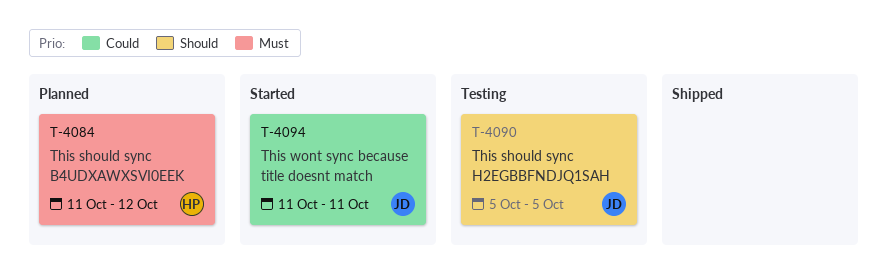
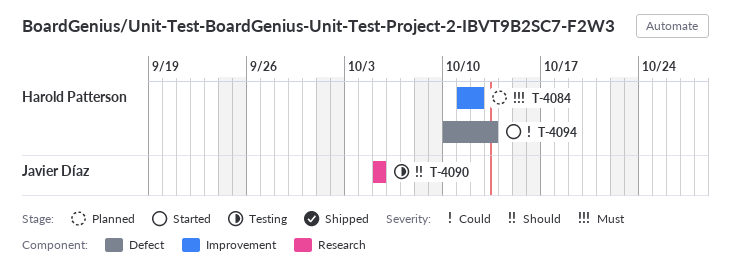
T-4094, owner: Javier Díaz -> Harold Patterson
T-4094, start: Oct 11 -> Oct 10
T-4094, due: Oct 11 -> Oct 13

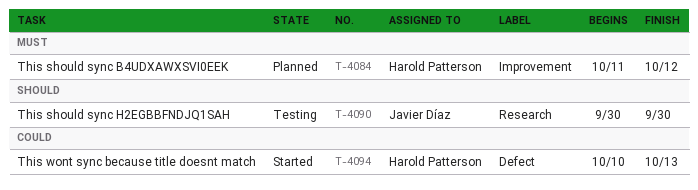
T-4090, start: Oct 5 -> Sep 30
T-4090, due: Oct 5 -> Sep 30

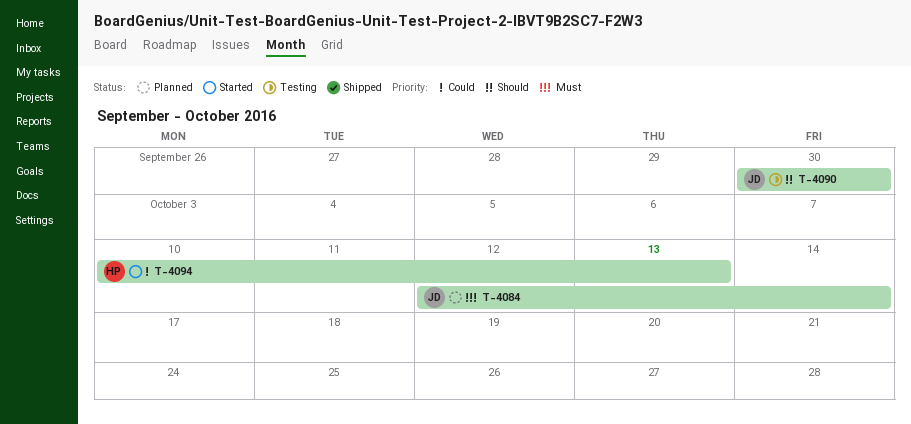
T-4084, owner: Harold Patterson -> Javier Díaz
T-4084, start: Oct 11 -> Oct 12
T-4084, due: Oct 12 -> Oct 14

